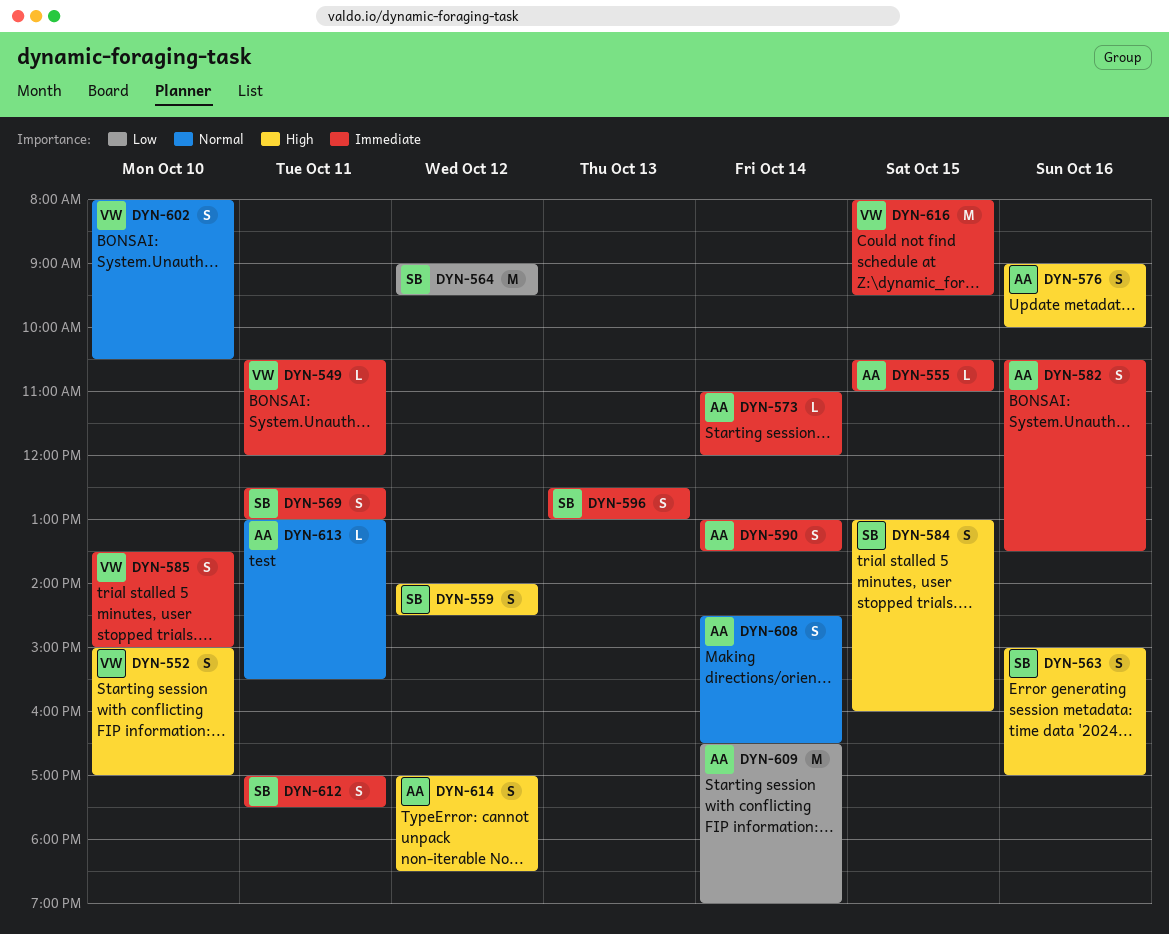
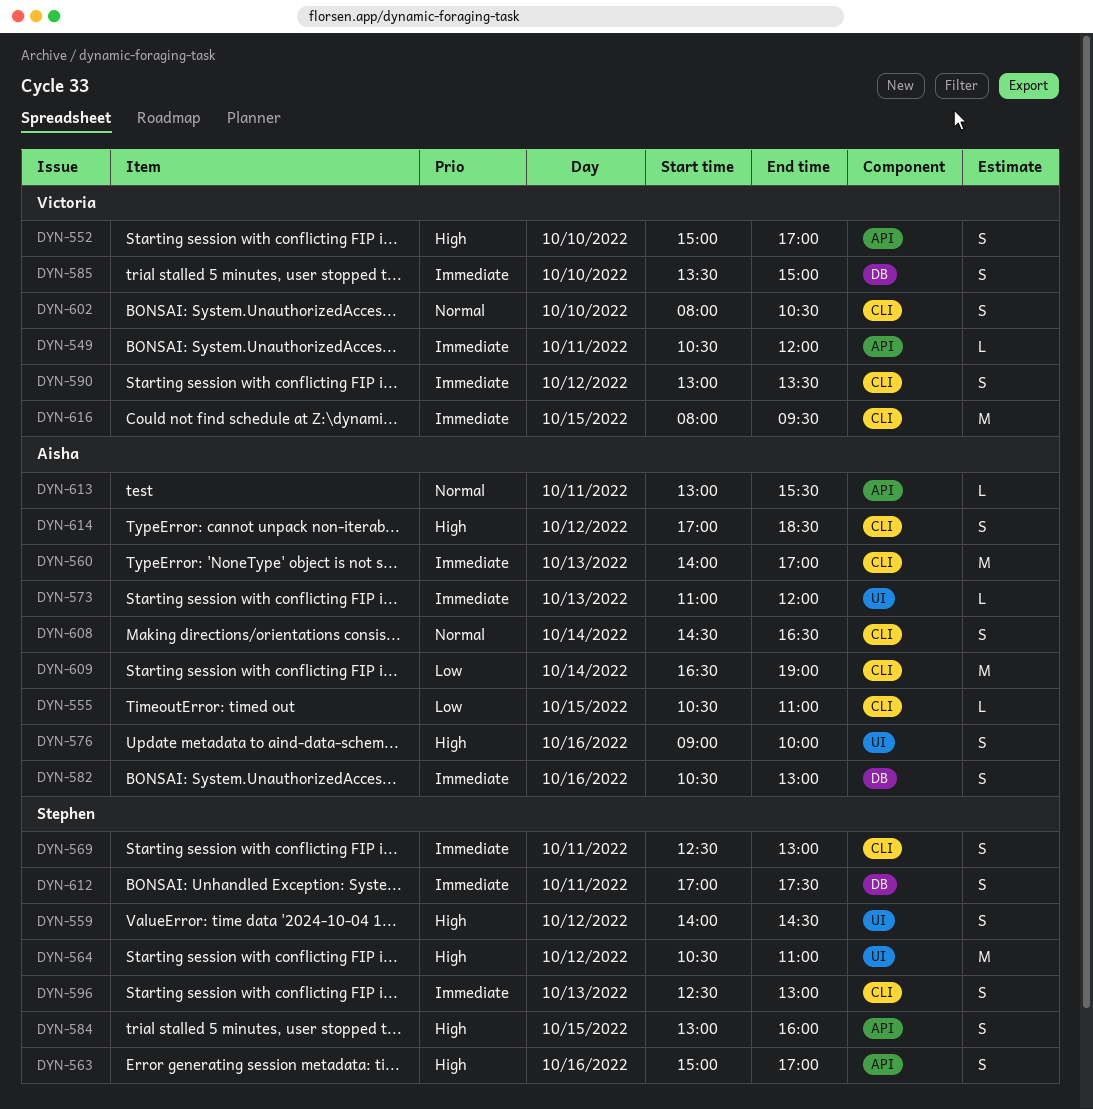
DYN-555, priority: Immediate -> Low
DYN-560: none -> present
DYN-564, priority: Low -> High
DYN-564, begins: 09:00 -> 10:30
DYN-564, ends: 09:30 -> 11:00
DYN-573, day: Oct 14 -> Oct 13
DYN-582, ends: 13:30 -> 13:00
DYN-590, owner: Aisha -> Victoria
DYN-590, day: Oct 14 -> Oct 12

